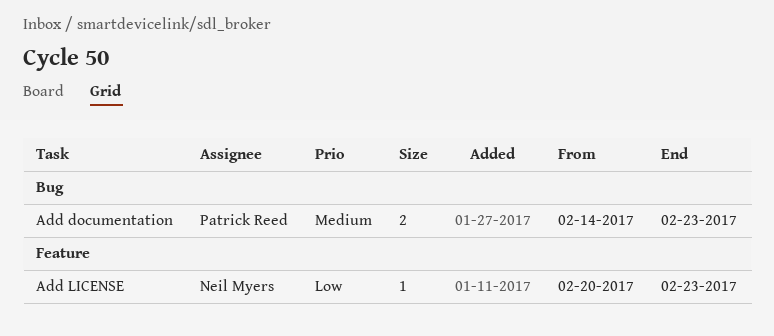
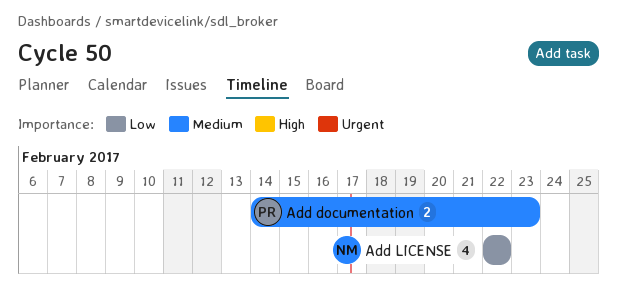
Add LICENSE, estimate: 1 -> 4
Add LICENSE, start: Feb 20 -> Feb 22
Add LICENSE, due: Feb 23 -> Feb 22

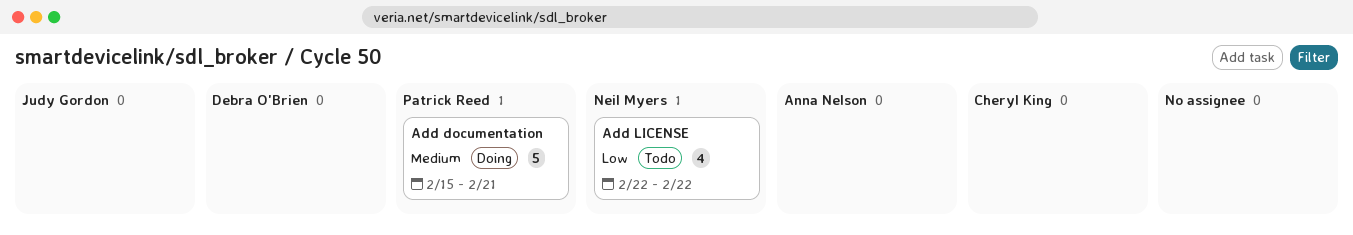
Add documentation, estimate: 2 -> 5
Add documentation, start: Feb 14 -> Feb 15
Add documentation, due: Feb 23 -> Feb 21

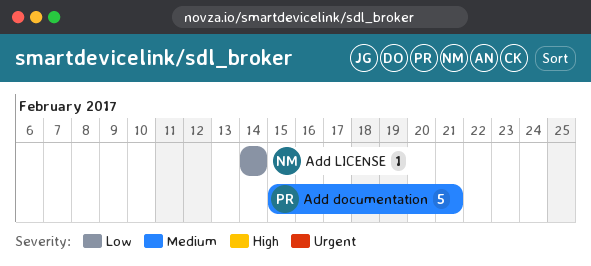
Add LICENSE, estimate: 4 -> 1
Add LICENSE, start: Feb 22 -> Feb 14
Add LICENSE, due: Feb 22 -> Feb 14

